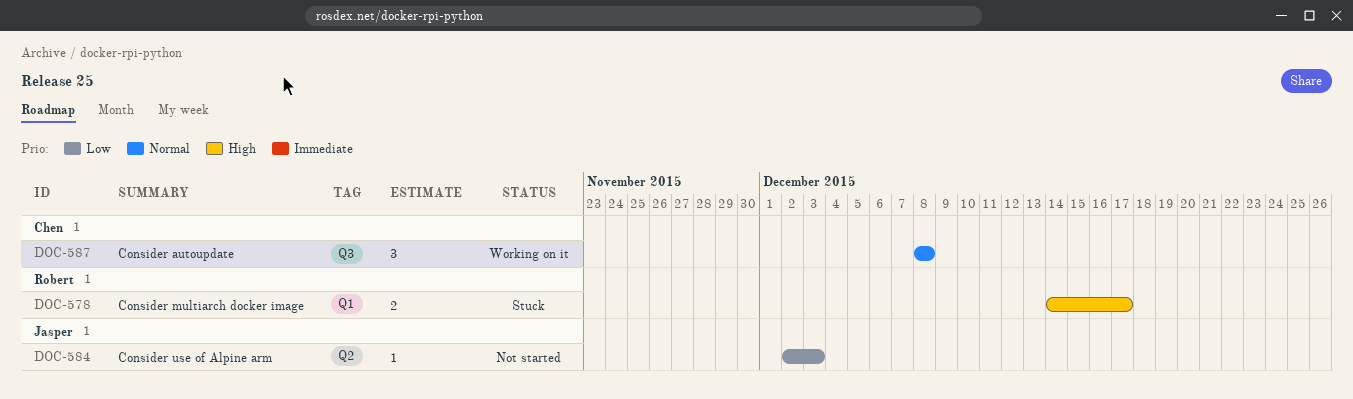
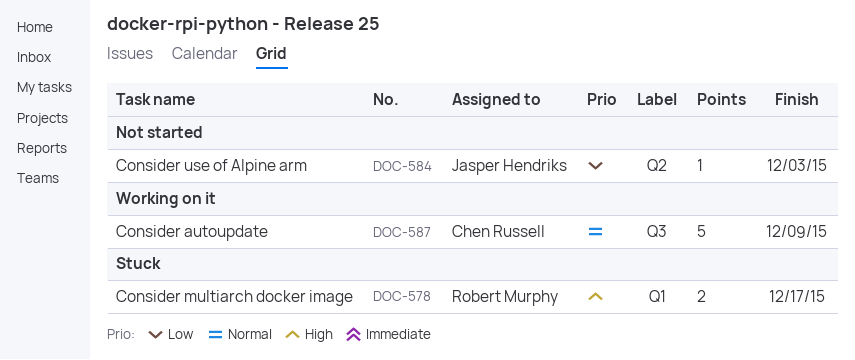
DOC-587, estimate: 3 -> 5
DOC-587, due: Dec 8 -> Dec 9

